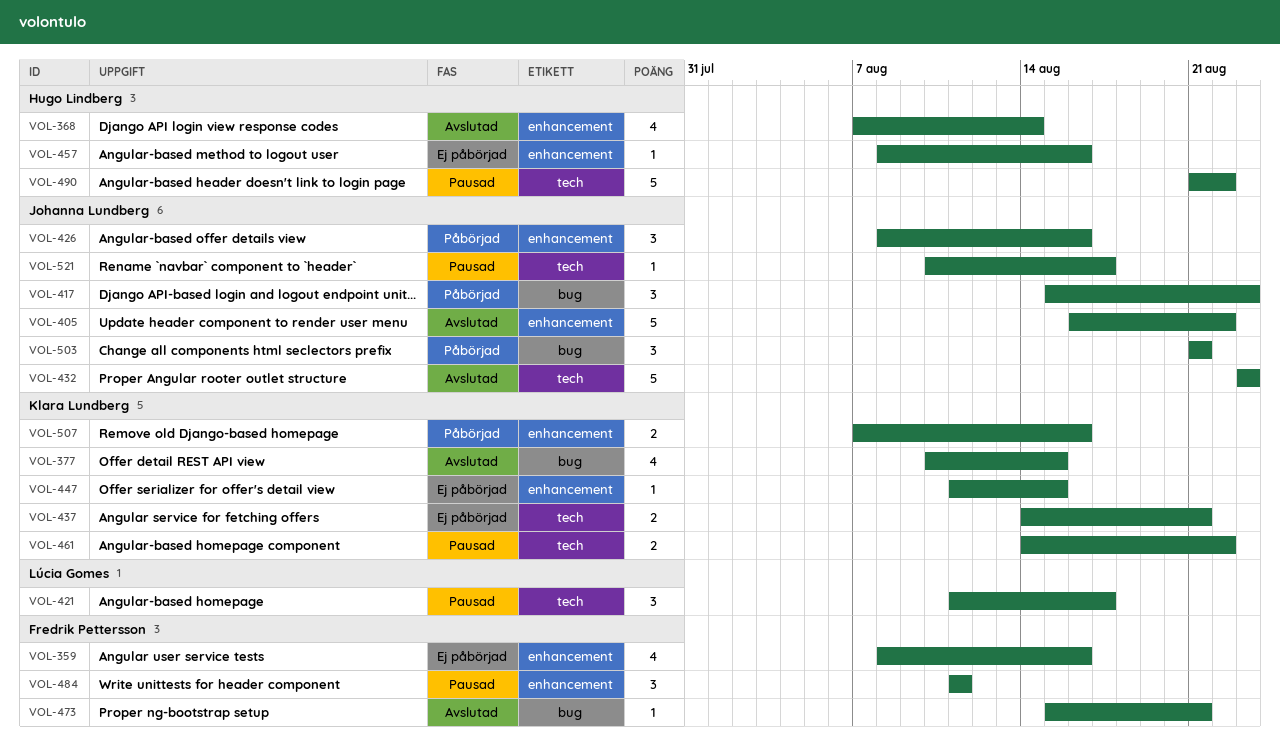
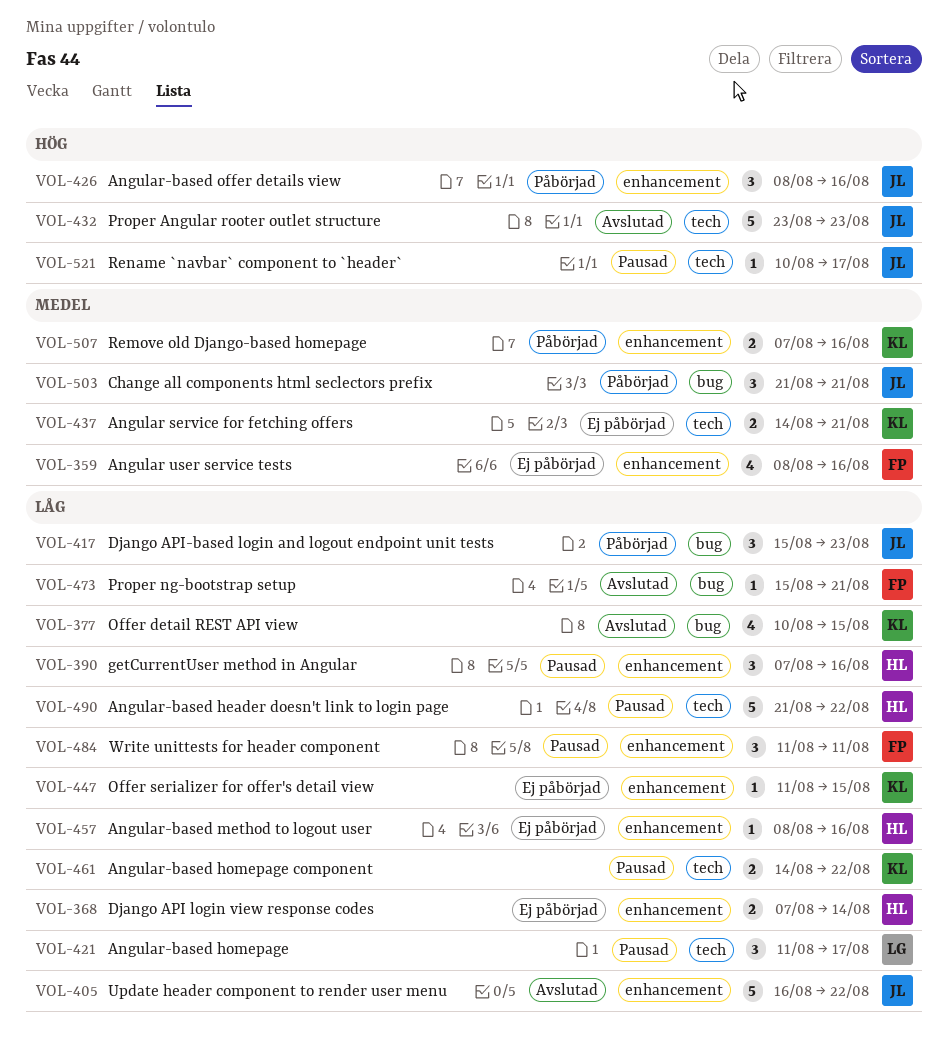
VOL-368, status: Avslutad -> Ej påbörjad
VOL-368, estimate: 4 -> 2
VOL-390: none -> present

